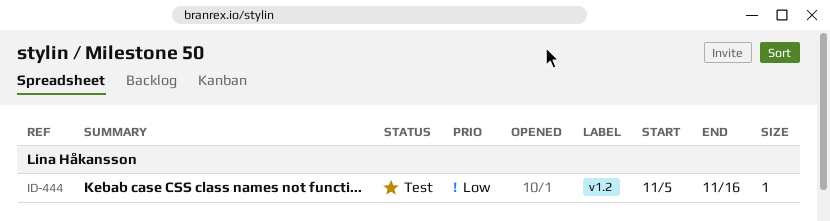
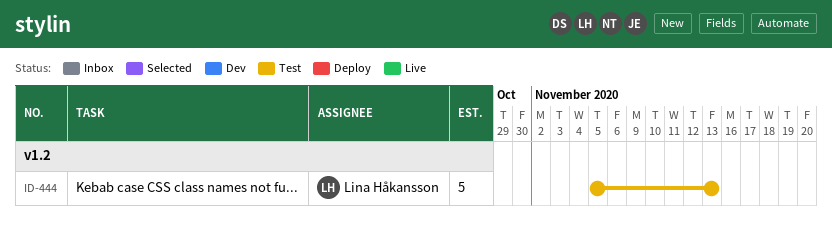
ID-444, estimate: 1 -> 5
ID-444, due: Nov 16 -> Nov 13

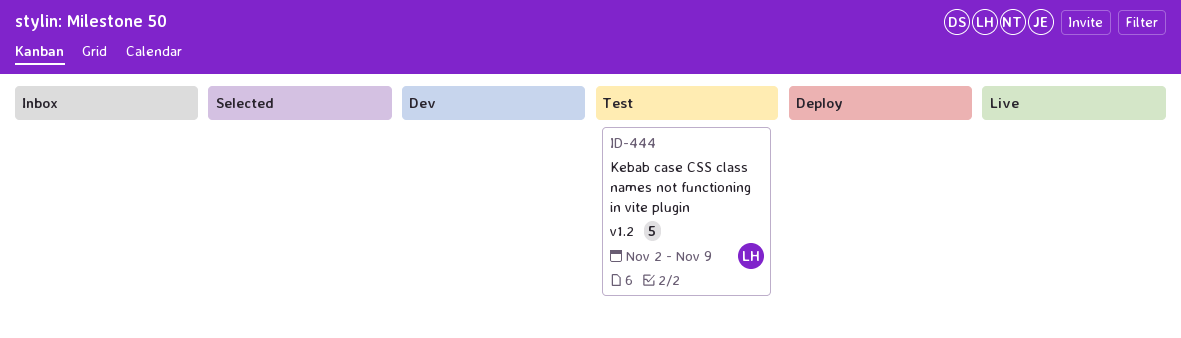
ID-444, start: Nov 5 -> Nov 2
ID-444, due: Nov 13 -> Nov 9

